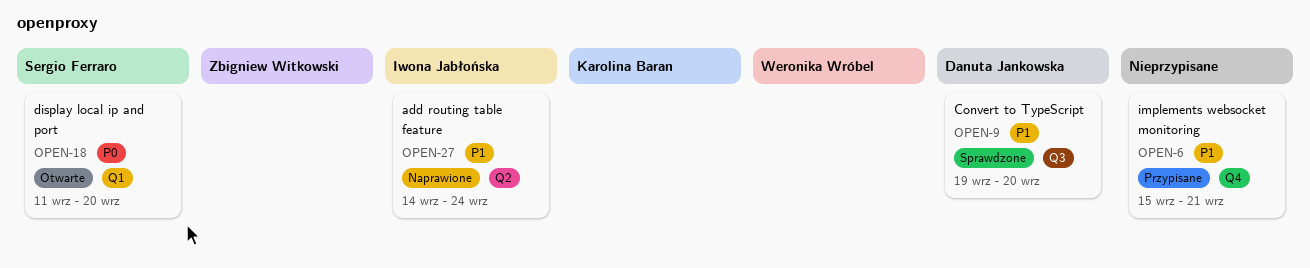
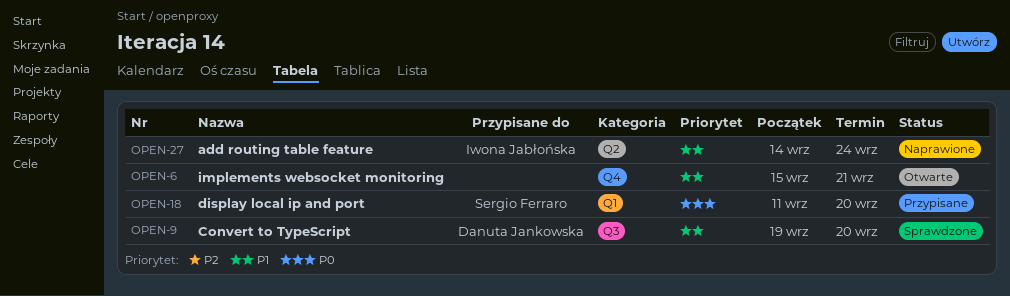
OPEN-6, status: Przypisane -> Otwarte
OPEN-18, status: Otwarte -> Przypisane

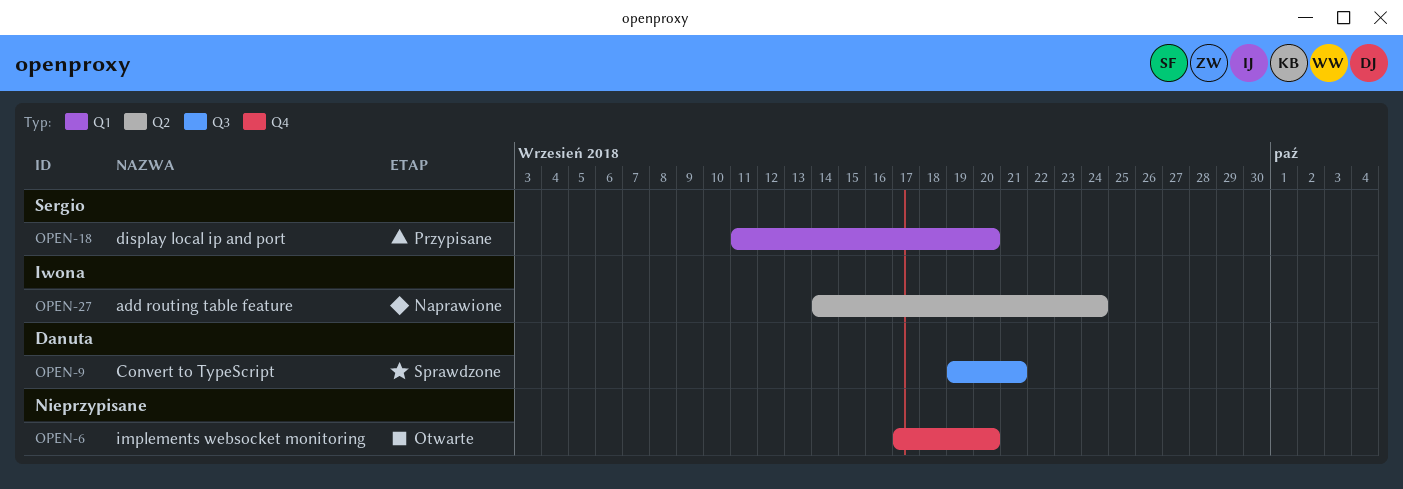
OPEN-6, start: Sep 15 -> Sep 17
OPEN-6, due: Sep 21 -> Sep 20
OPEN-9, due: Sep 20 -> Sep 21

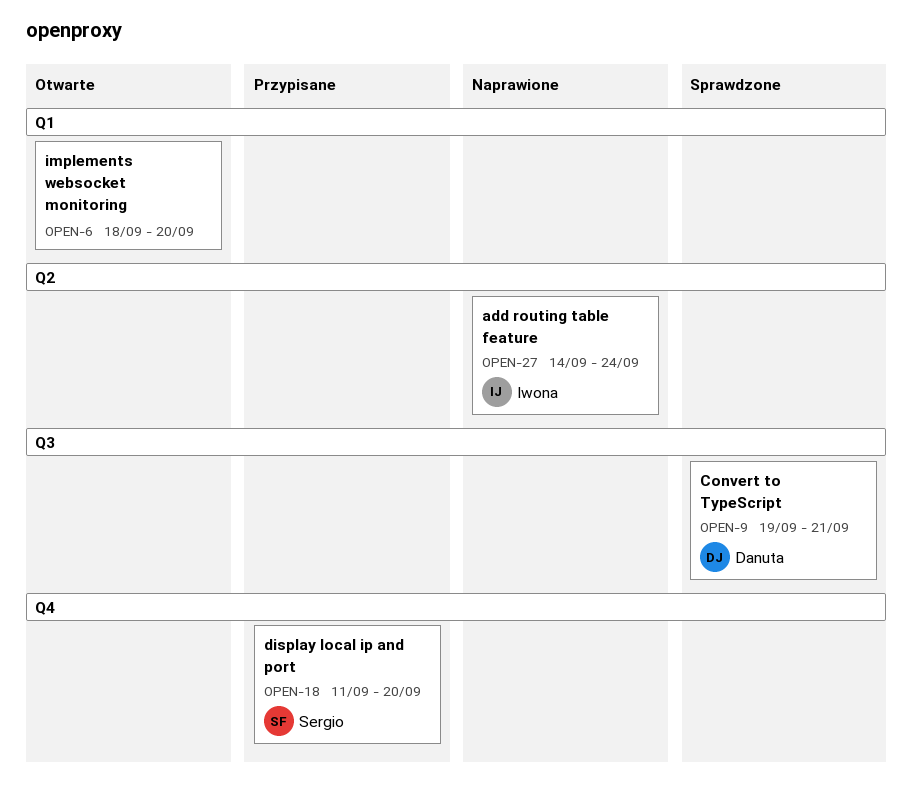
OPEN-6, label: Q4 -> Q1
OPEN-6, start: Sep 17 -> Sep 18
OPEN-18, label: Q1 -> Q4

